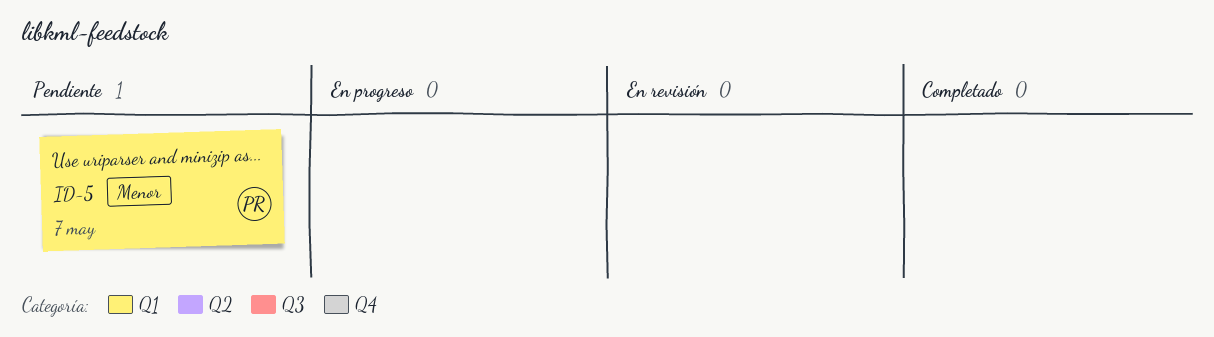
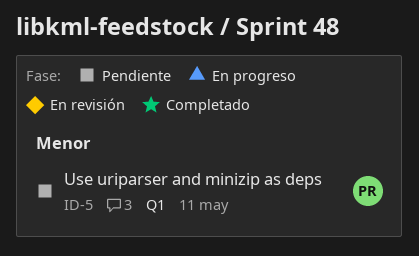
ID-5, due: May 7 -> May 11

